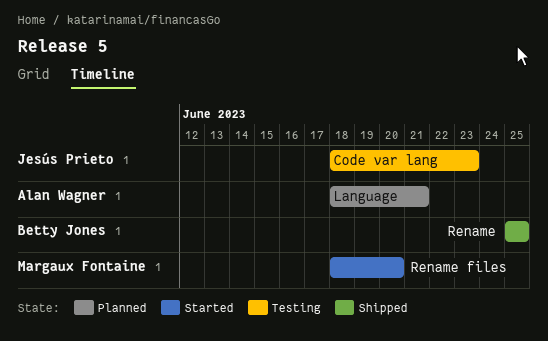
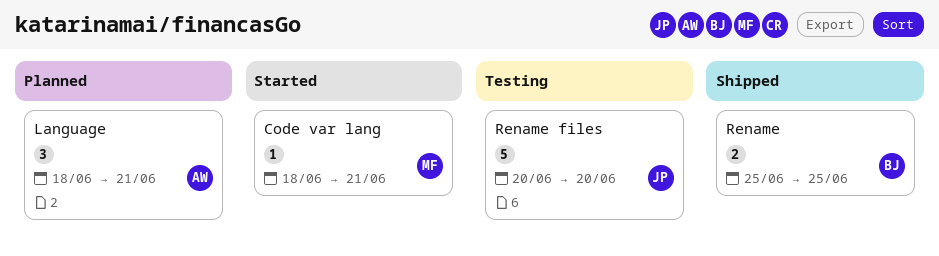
Code var lang, status: Testing -> Started
Code var lang, owner: Jesús Prieto -> Margaux Fontaine
Code var lang, due: Jun 23 -> Jun 21
Rename files, status: Started -> Testing
Rename files, owner: Margaux Fontaine -> Jesús Prieto
Rename files, start: Jun 18 -> Jun 20

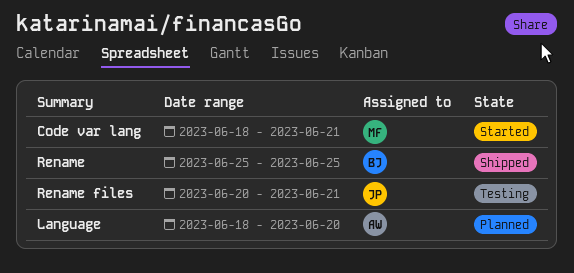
Language, due: Jun 21 -> Jun 20
Rename files, due: Jun 20 -> Jun 21

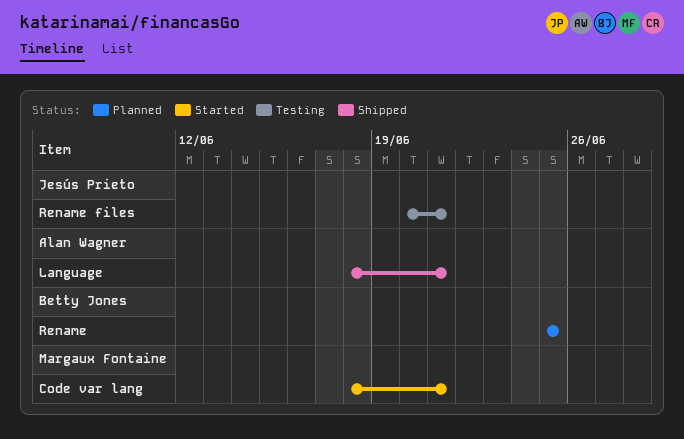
Language, status: Planned -> Shipped
Language, due: Jun 20 -> Jun 21
Rename, status: Shipped -> Planned

